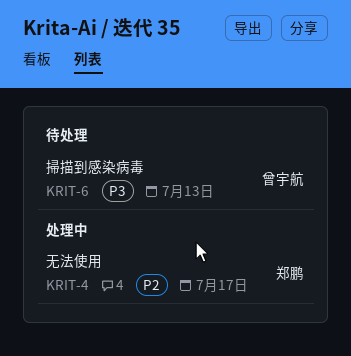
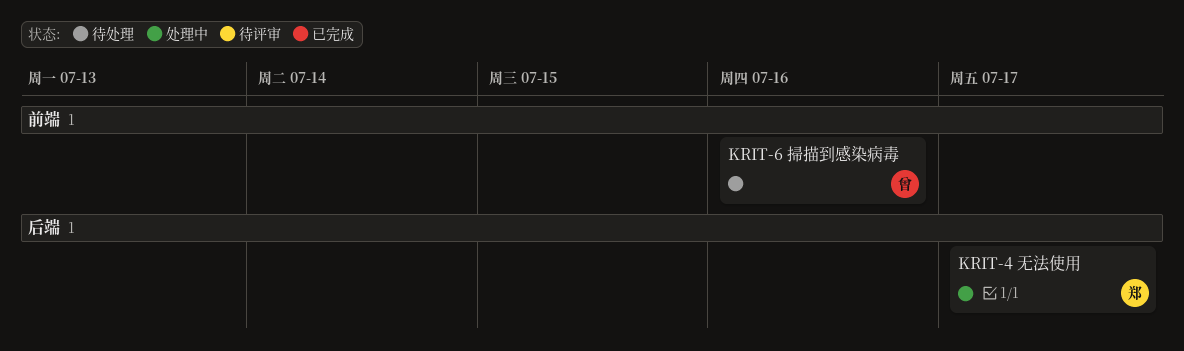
KRIT-6, due: Jul 13 -> Jul 16

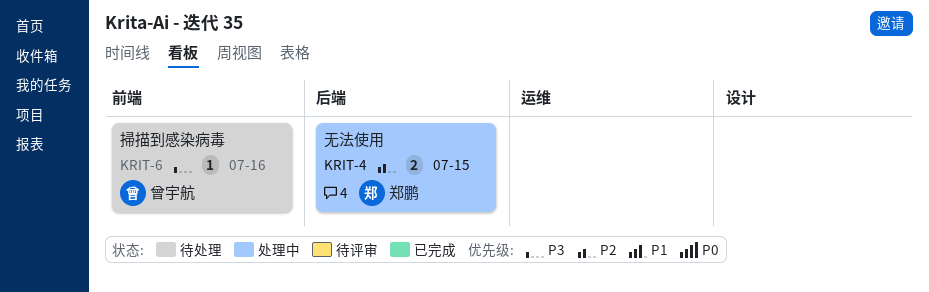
KRIT-4, due: Jul 17 -> Jul 15

